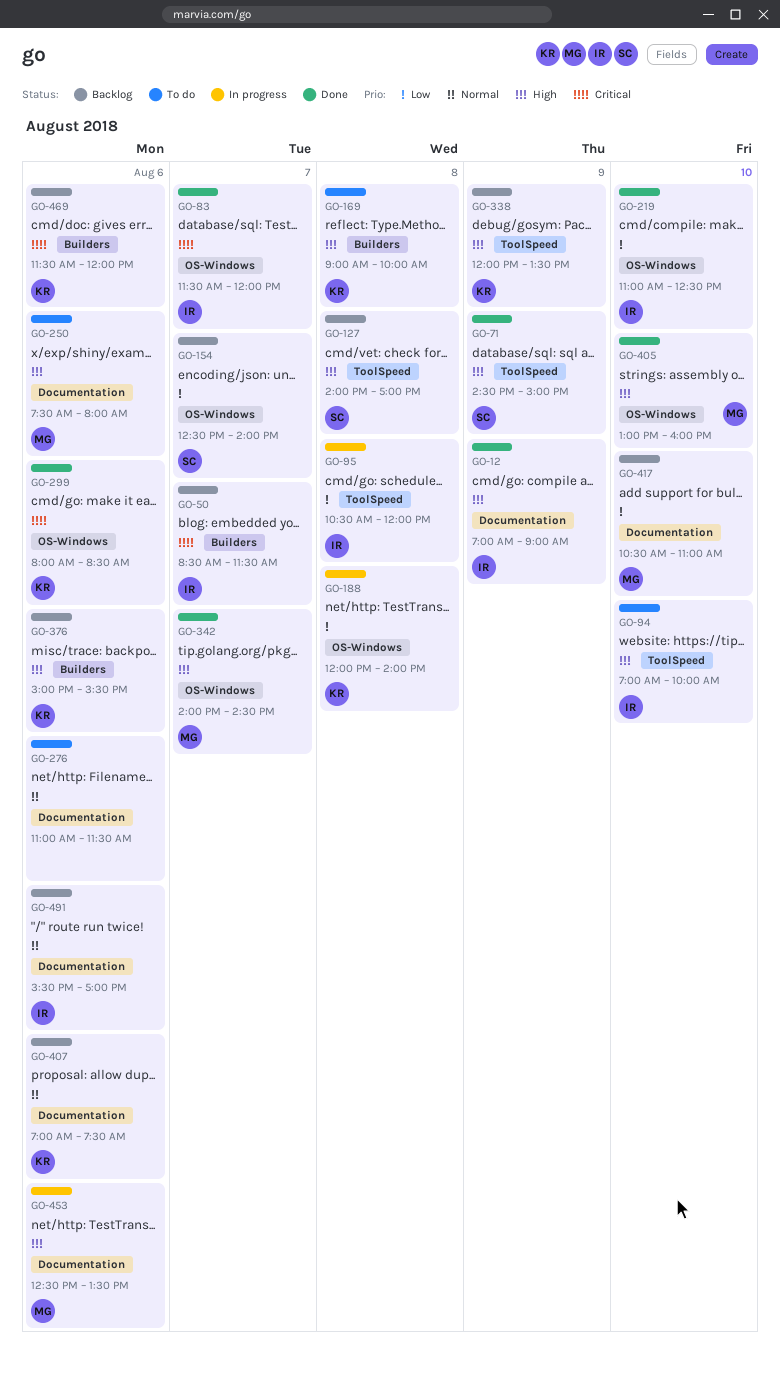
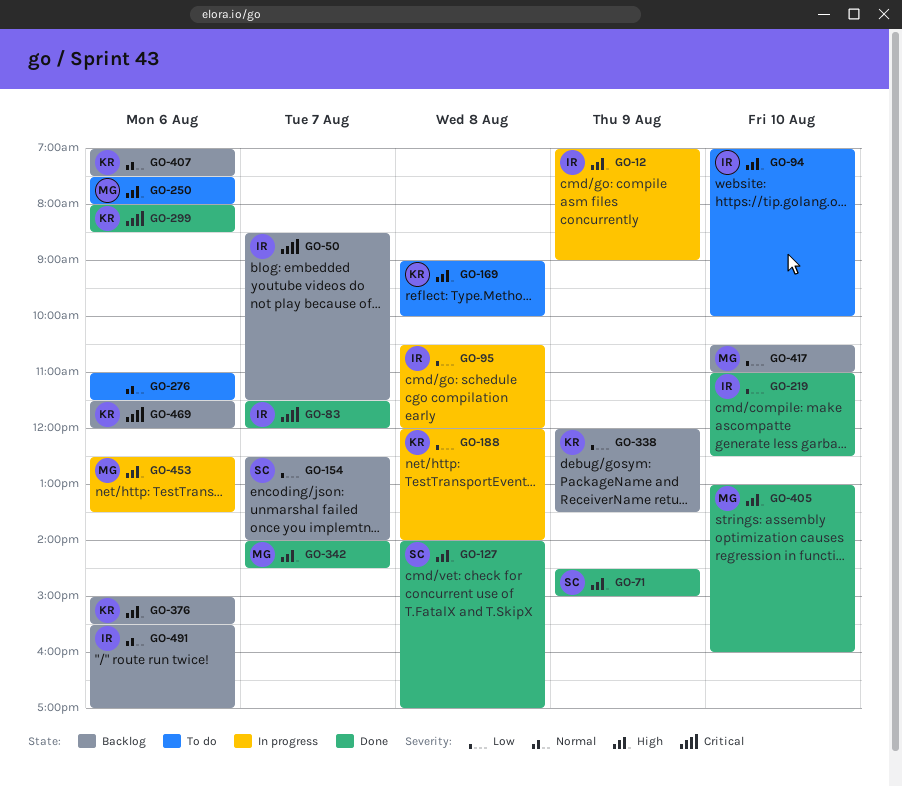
GO-12, status: Done -> In progress
GO-127, status: Backlog -> Done
GO-338, priority: High -> Low

